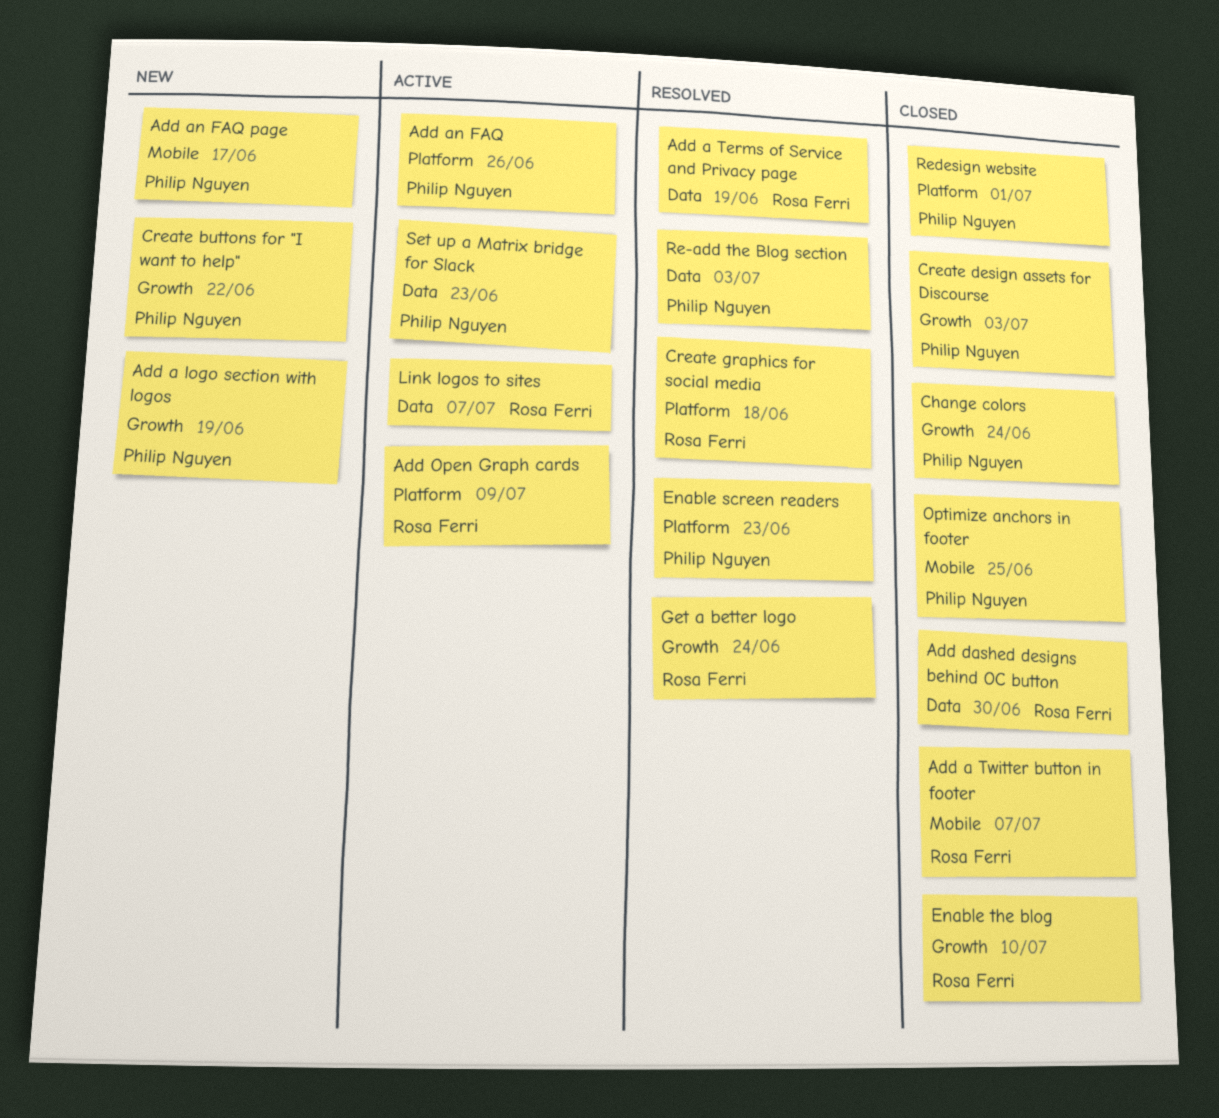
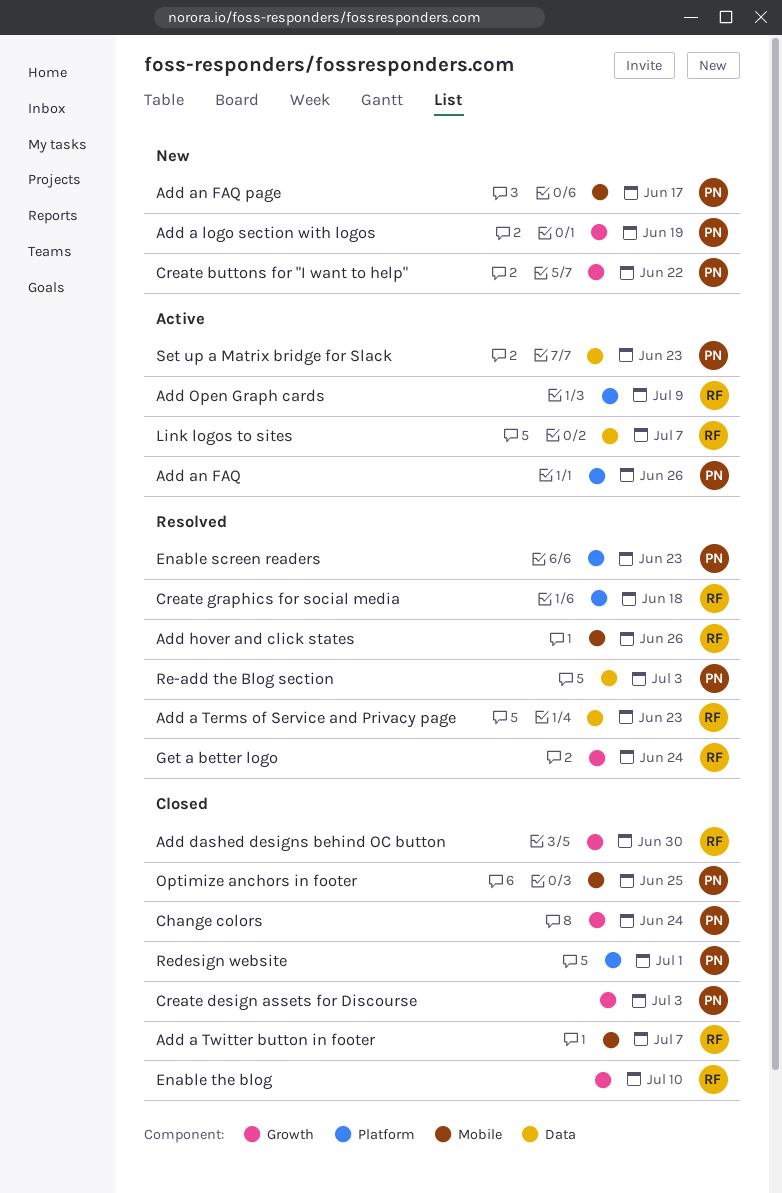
Add a Terms of Service and Privacy page, due: Jun 19 -> Jun 23
Add dashed designs behind OC button, label: Data -> Growth
Add hover and click states: none -> present

